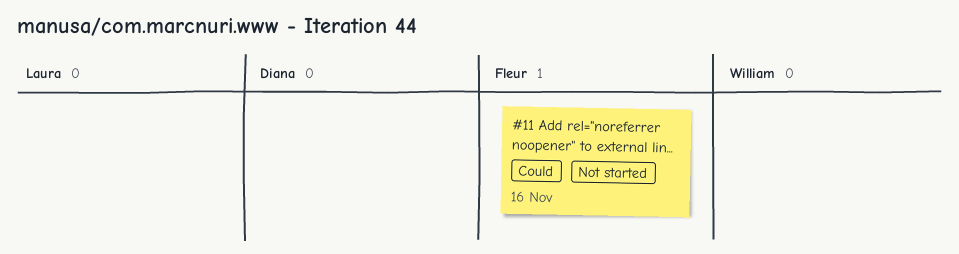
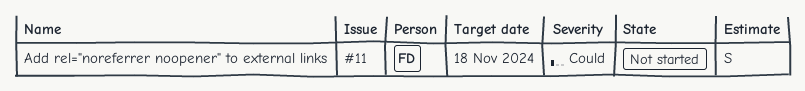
#11, due: Nov 16 -> Nov 18

